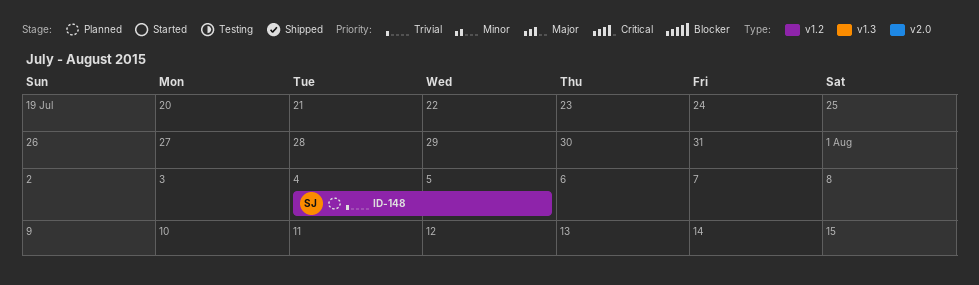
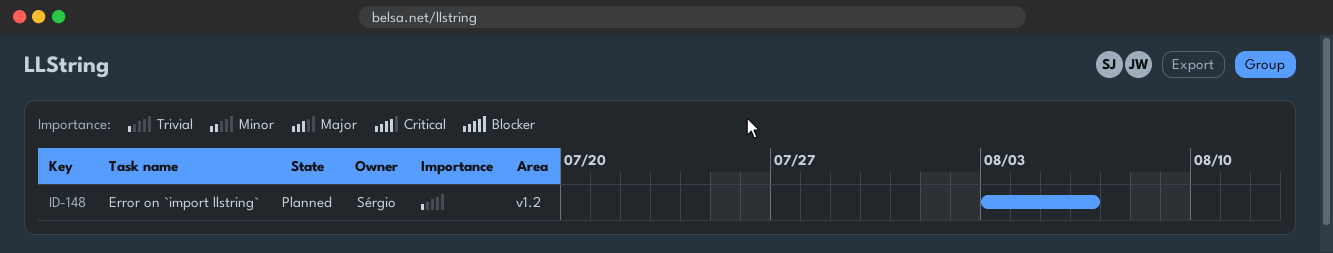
ID-148, start: Aug 4 -> Aug 3
ID-148, due: Aug 5 -> Aug 6

